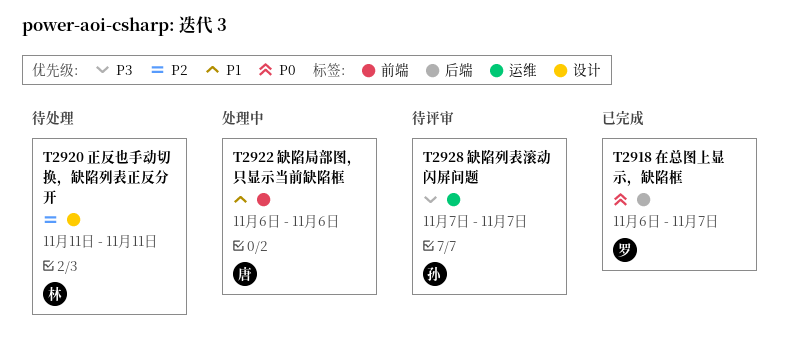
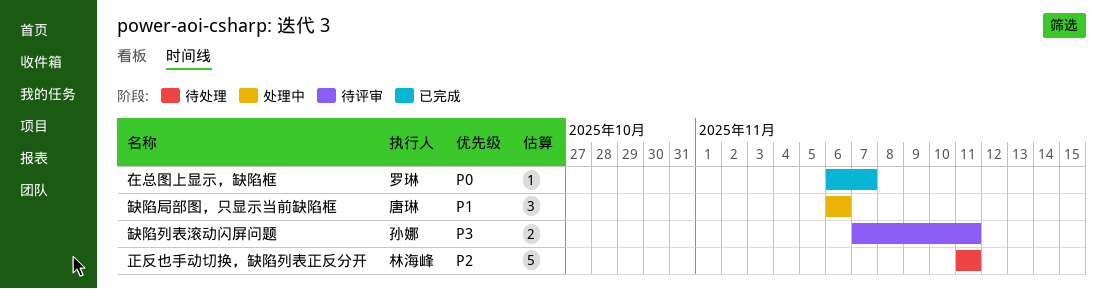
缺陷列表滚动闪屏问题, due: Nov 7 -> Nov 11

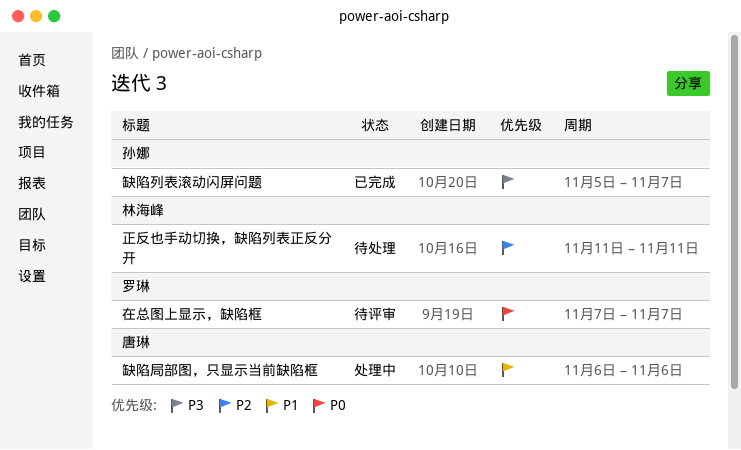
在总图上显示，缺陷框, status: 已完成 -> 待评审
在总图上显示，缺陷框, start: Nov 6 -> Nov 7
缺陷列表滚动闪屏问题, status: 待评审 -> 已完成
缺陷列表滚动闪屏问题, start: Nov 7 -> Nov 5
缺陷列表滚动闪屏问题, due: Nov 11 -> Nov 7

